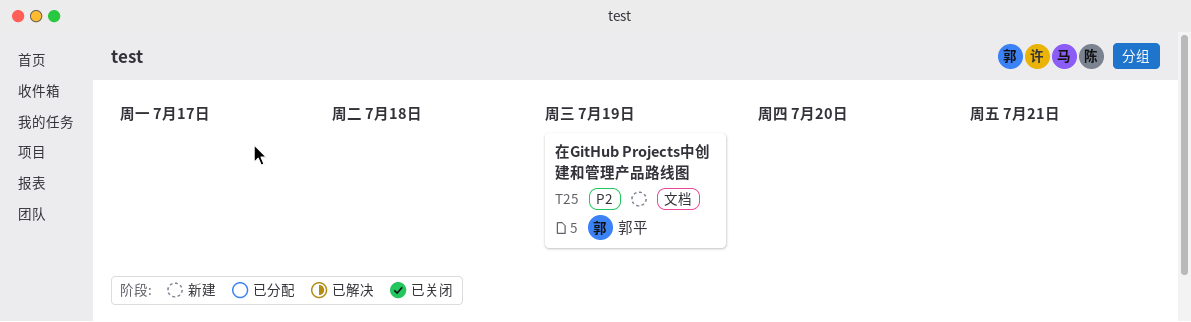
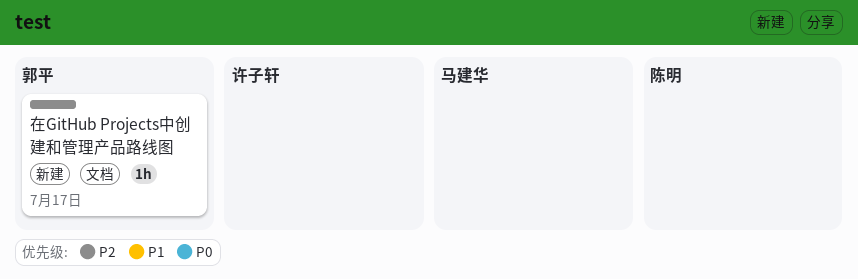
在GitHub Projects中创建和管理产品路线图, due: Jul 19 -> Jul 17

